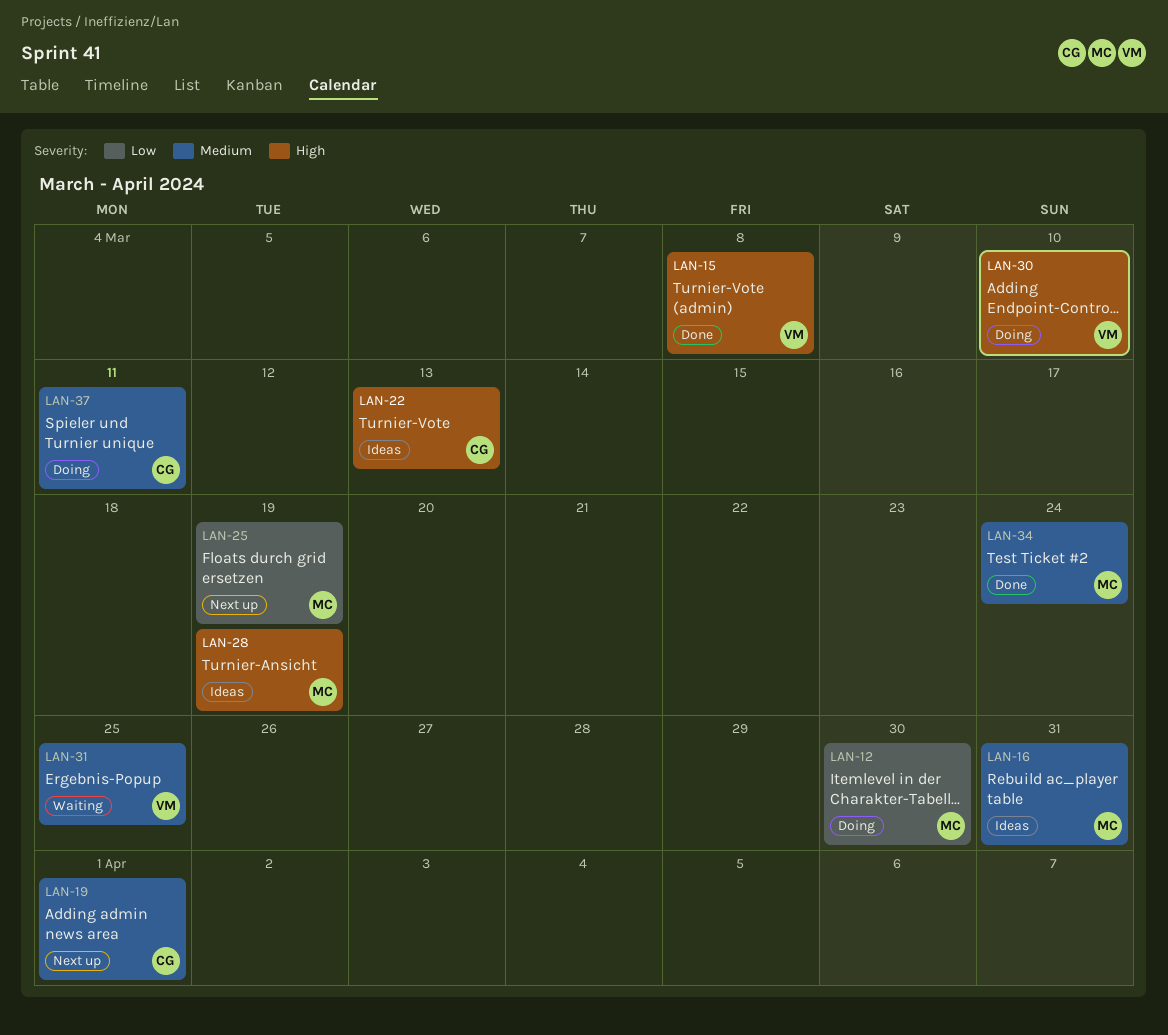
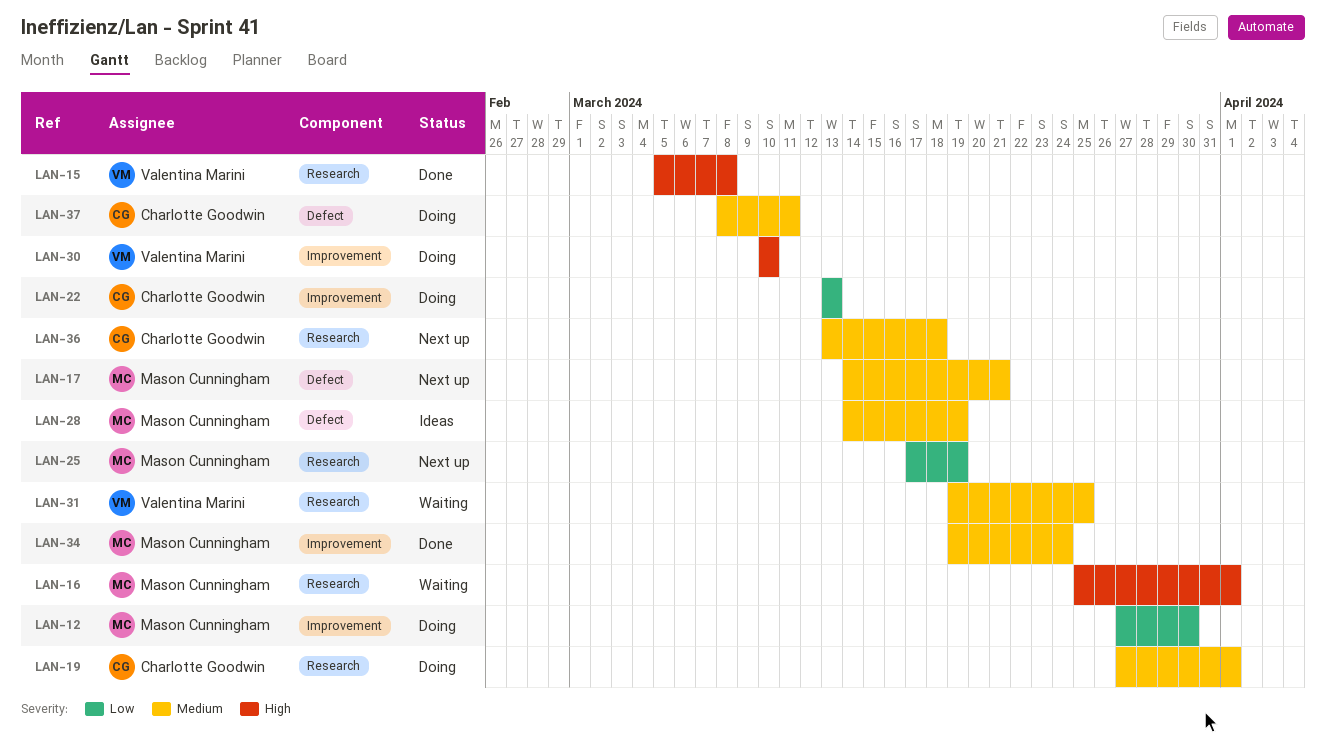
LAN-16, status: Ideas -> Waiting
LAN-16, priority: Medium -> High
LAN-16, due: Mar 31 -> Apr 1
LAN-17: none -> present
LAN-19, status: Next up -> Doing
LAN-22, status: Ideas -> Doing
LAN-22, priority: High -> Low
LAN-28, priority: High -> Medium
LAN-36: none -> present

